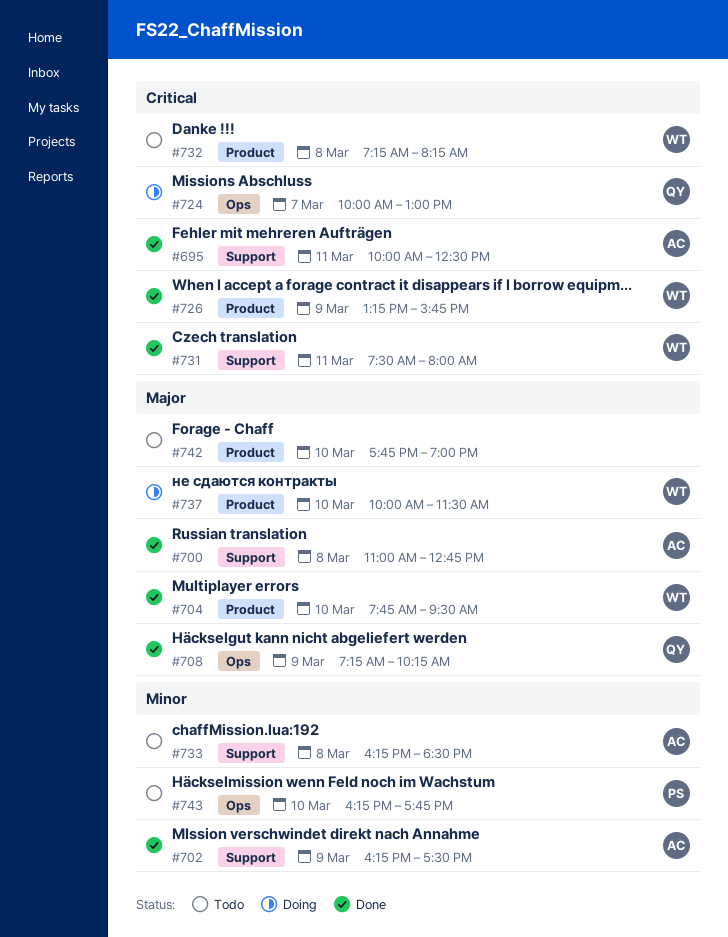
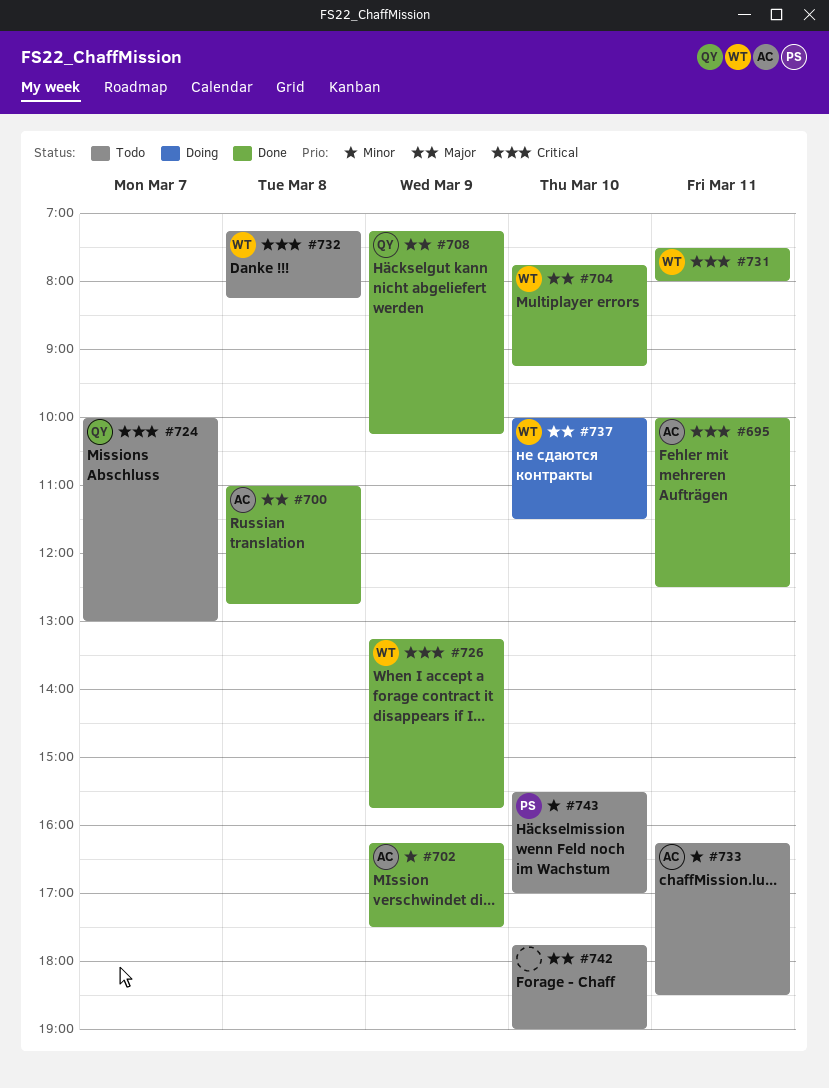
#704, ends: 09:30 -> 09:15
#724, status: Doing -> Todo
#733, day: Mar 8 -> Mar 11
#743, begins: 16:15 -> 15:30
#743, ends: 17:45 -> 17:00

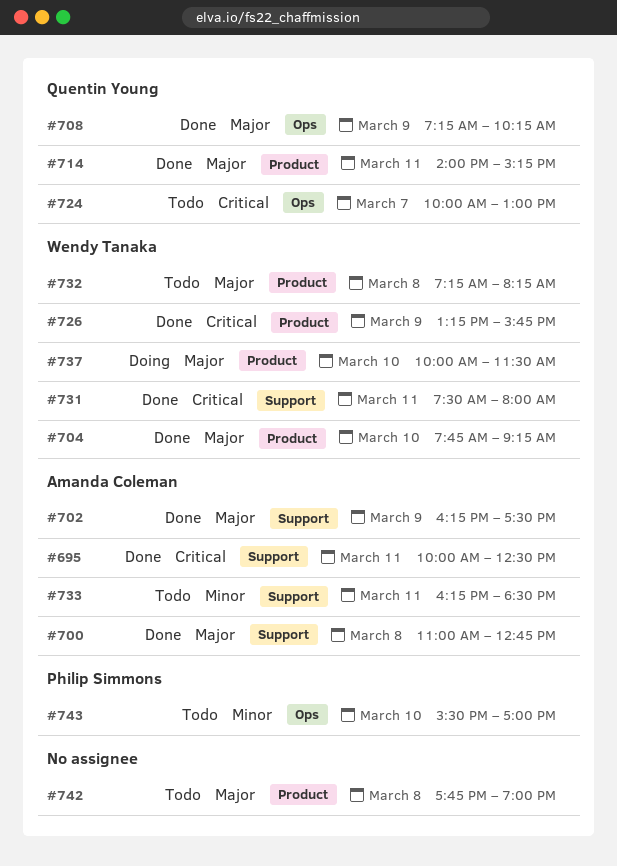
#702, priority: Minor -> Major
#714: none -> present
#732, priority: Critical -> Major
#742, day: Mar 10 -> Mar 8

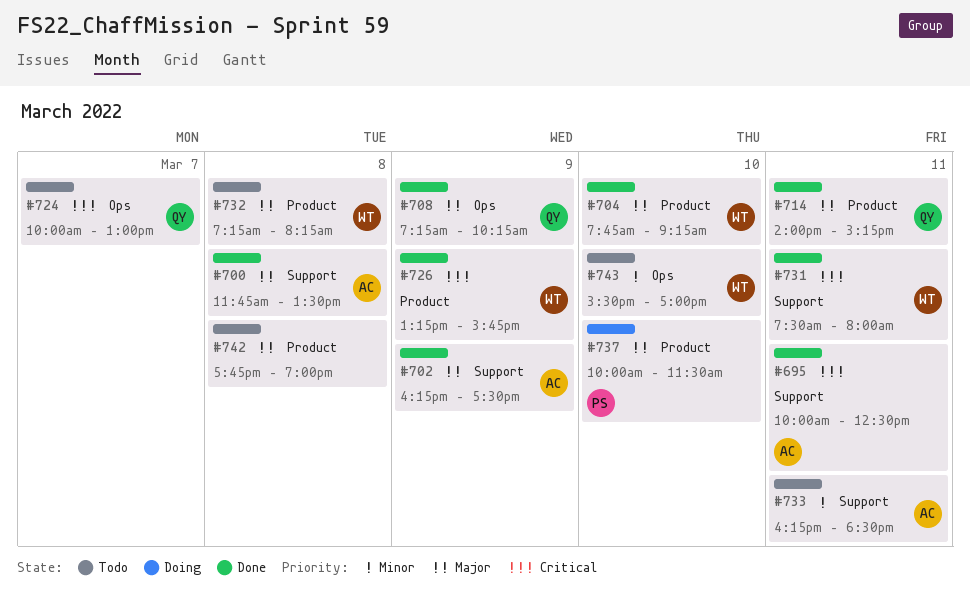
#700, begins: 11:00 -> 11:45
#700, ends: 12:45 -> 13:30
#737, owner: Wendy Tanaka -> Philip Simmons
#743, owner: Philip Simmons -> Wendy Tanaka

